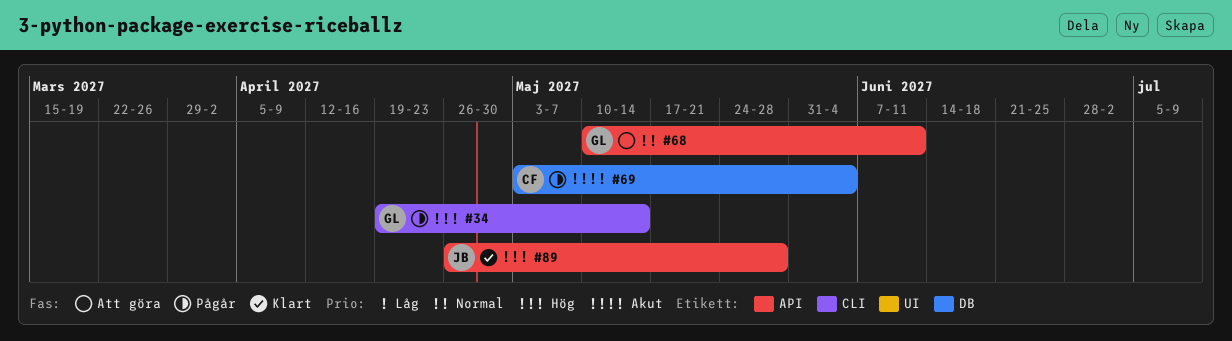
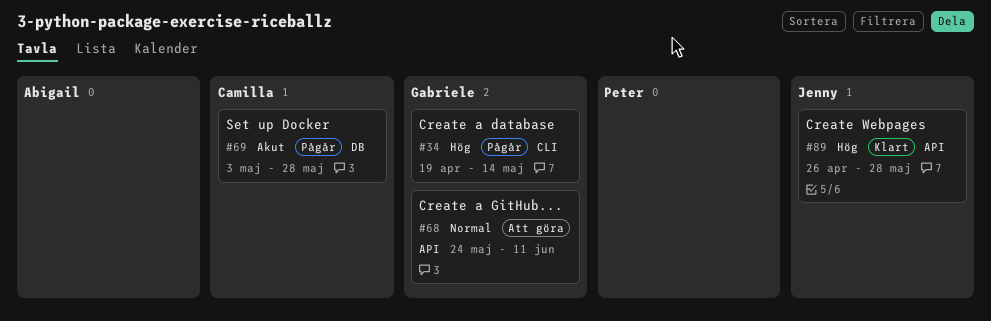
#68, start: May 10 -> May 24
#69, due: Jun 4 -> May 28

